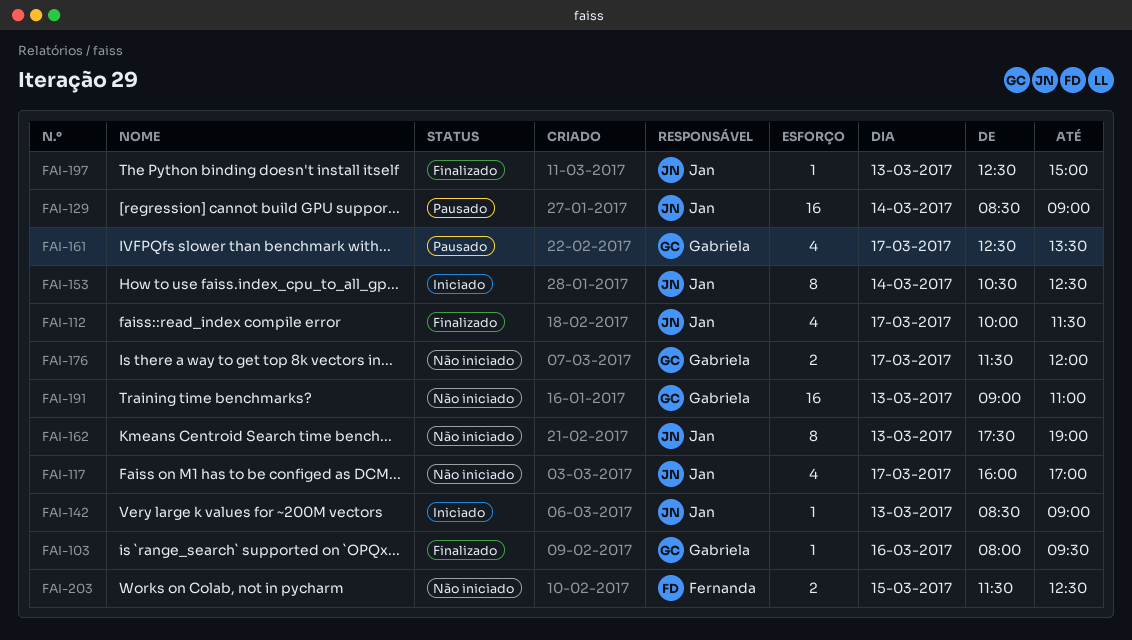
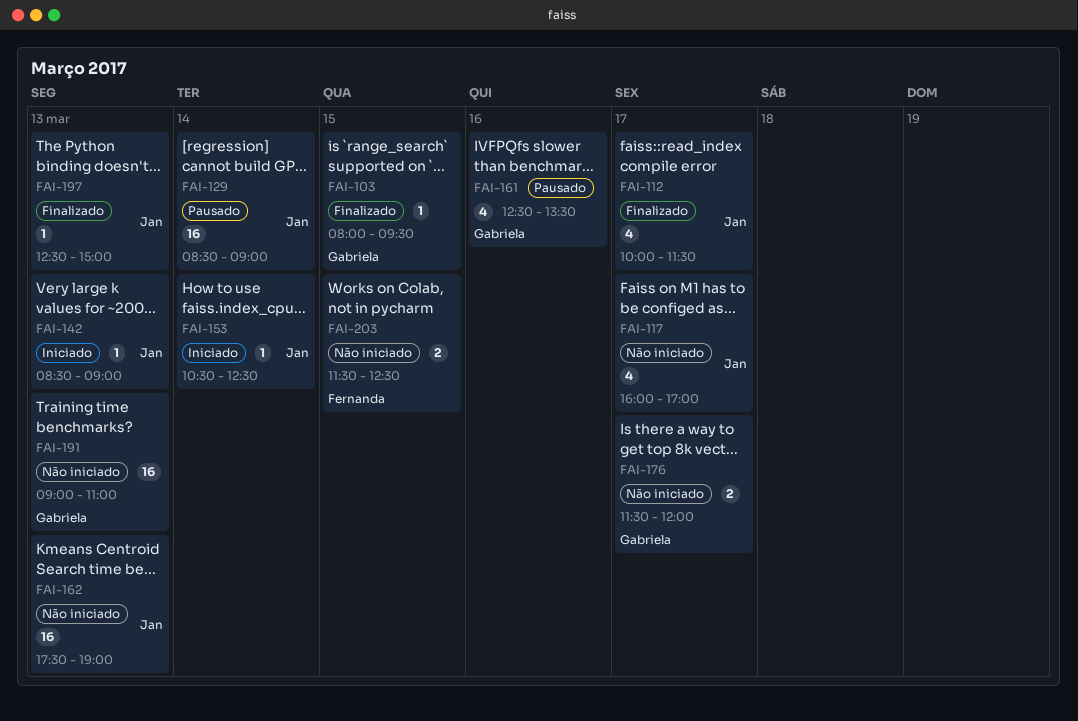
FAI-103, day: Mar 16 -> Mar 15
FAI-153, estimate: 8 -> 1
FAI-161, day: Mar 17 -> Mar 16
FAI-162, estimate: 8 -> 16

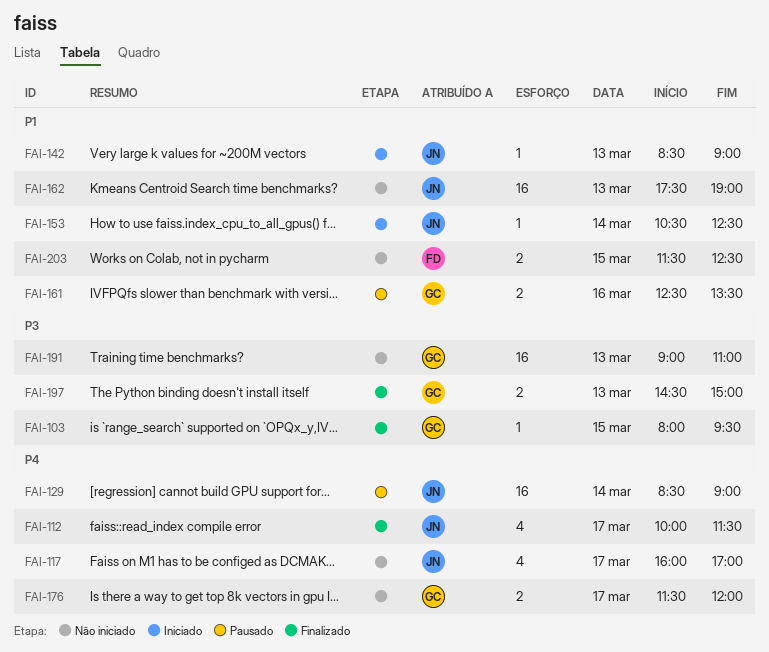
FAI-161, estimate: 4 -> 2
FAI-197, owner: Jan -> Gabriela
FAI-197, estimate: 1 -> 2
FAI-197, begins: 12:30 -> 14:30

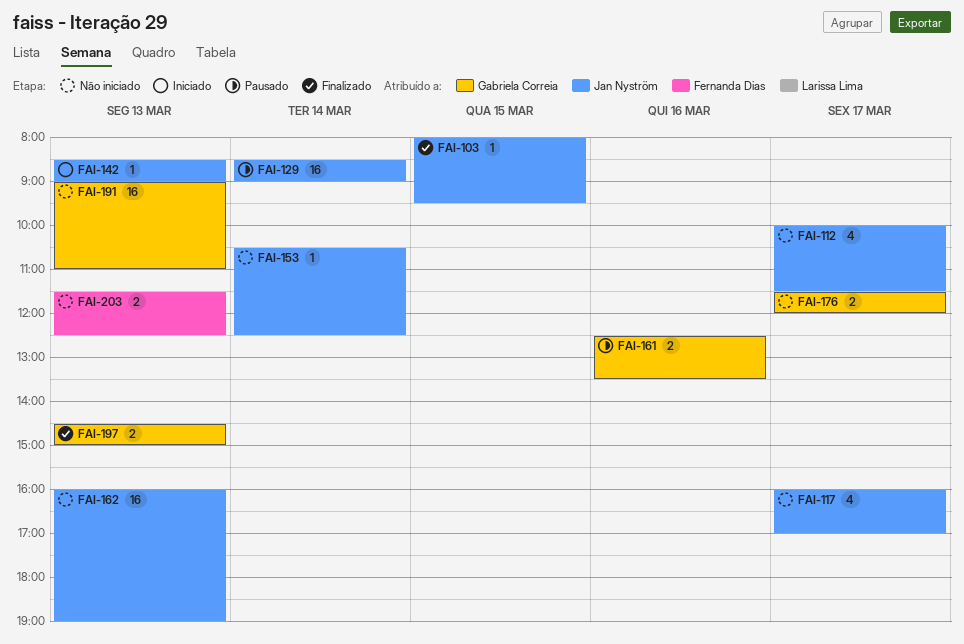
FAI-103, owner: Gabriela Correia -> Jan Nyström
FAI-112, status: Finalizado -> Não iniciado
FAI-153, status: Iniciado -> Não iniciado
FAI-162, begins: 17:30 -> 16:00
FAI-203, day: Mar 15 -> Mar 13

